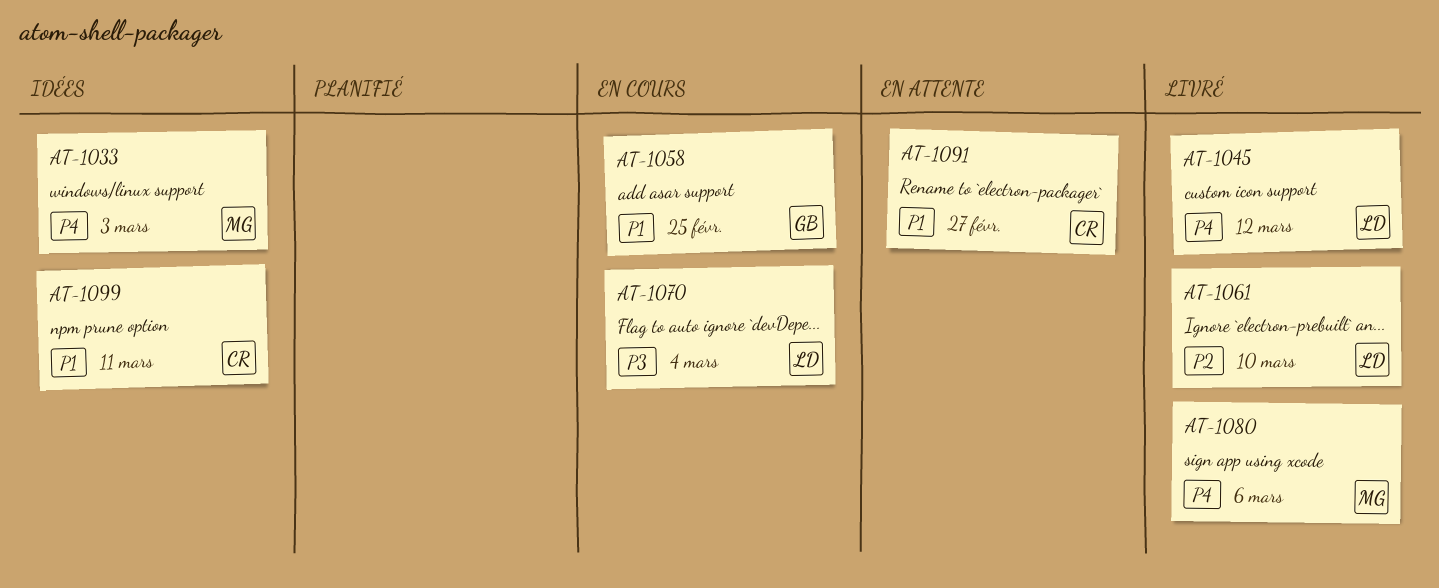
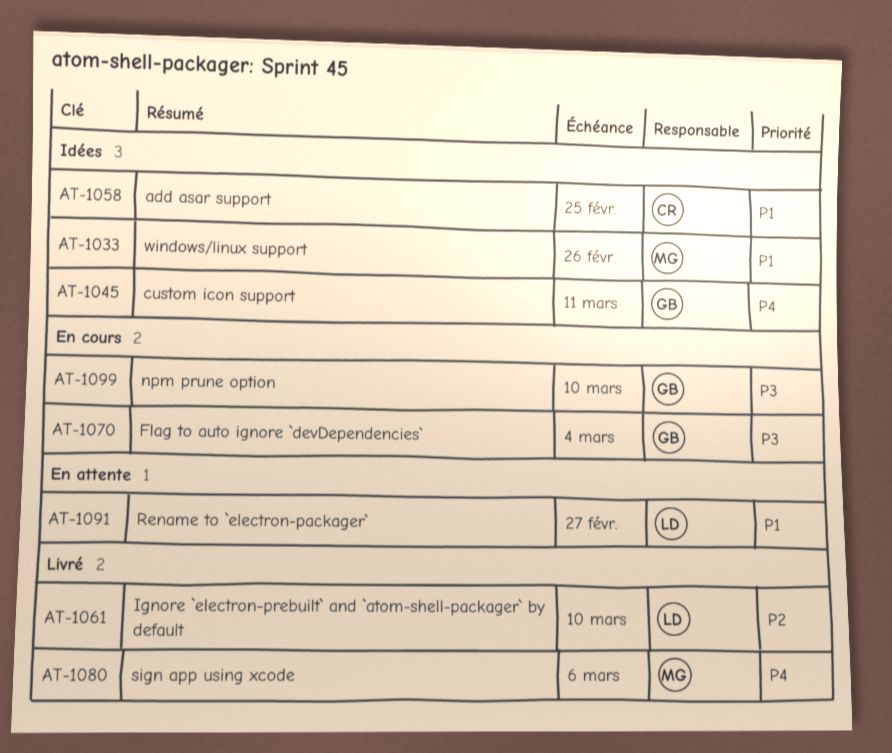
AT-1033, priority: P4 -> P1
AT-1033, due: Mar 3 -> Feb 26
AT-1045, status: Livré -> Idées
AT-1045, owner: LD -> GB
AT-1045, due: Mar 12 -> Mar 11
AT-1058, status: En cours -> Idées
AT-1058, owner: GB -> CR
AT-1070, owner: LD -> GB
AT-1091, owner: CR -> LD
AT-1099, status: Idées -> En cours
AT-1099, owner: CR -> GB
AT-1099, priority: P1 -> P3
AT-1099, due: Mar 11 -> Mar 10

